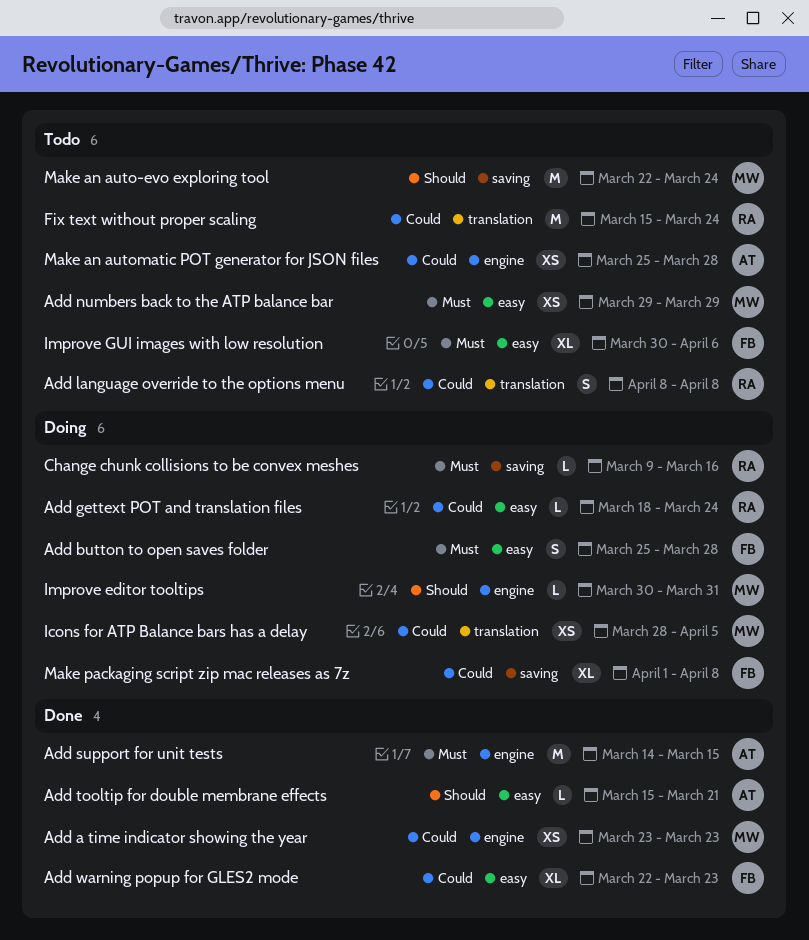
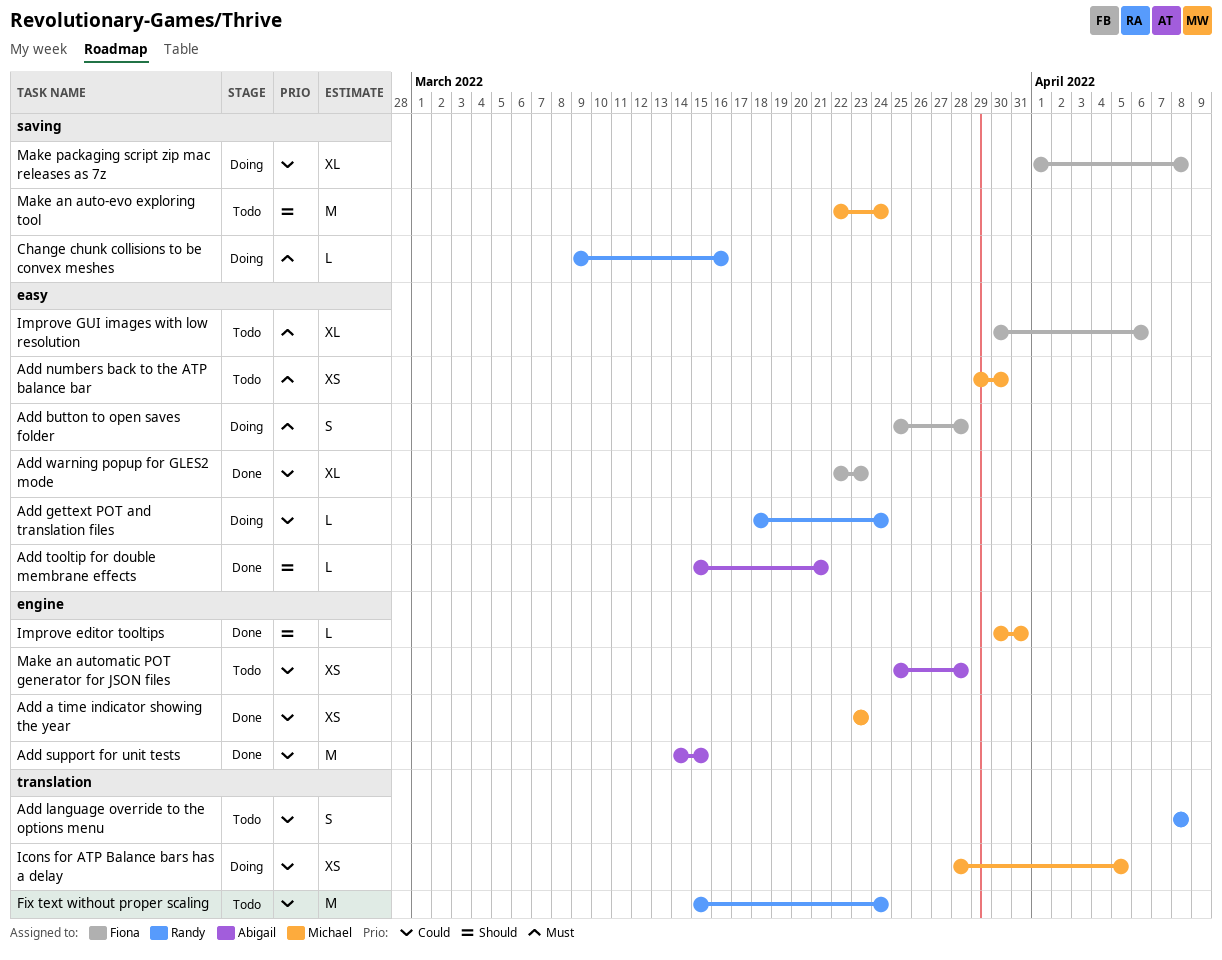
Add numbers back to the ATP balance bar, due: Mar 29 -> Mar 30
Add support for unit tests, priority: Must -> Could
Improve editor tooltips, status: Doing -> Done

